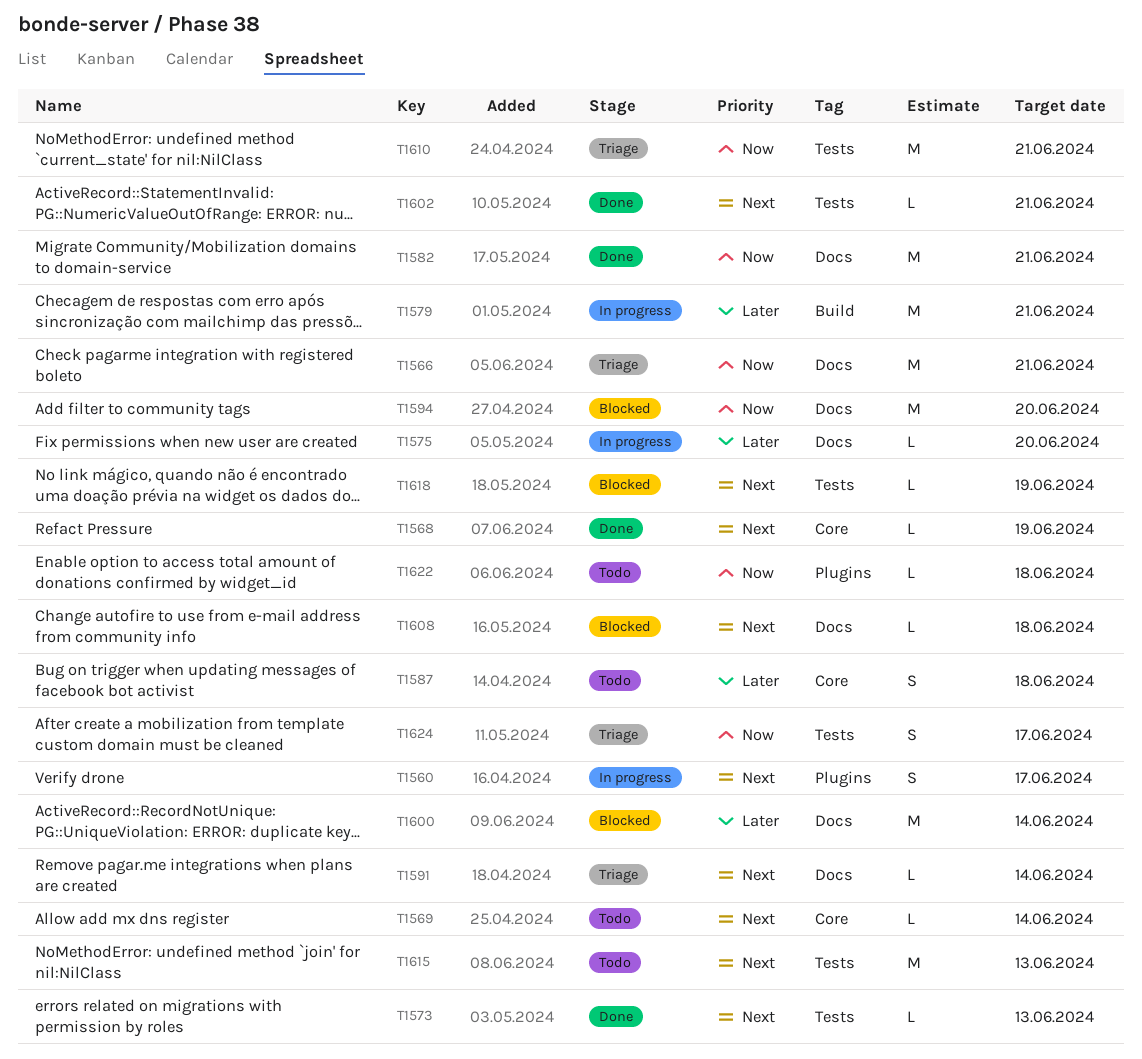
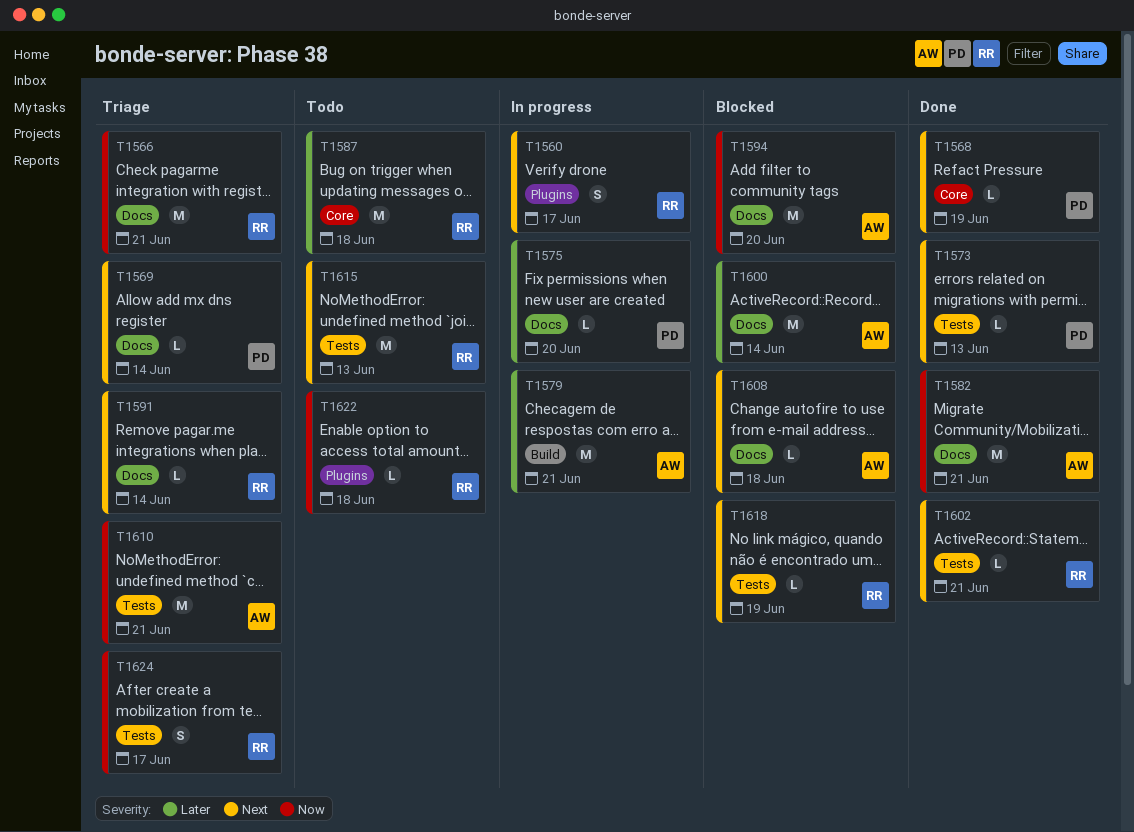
T1569, status: Todo -> Triage
T1569, label: Core -> Docs
T1587, estimate: S -> M

